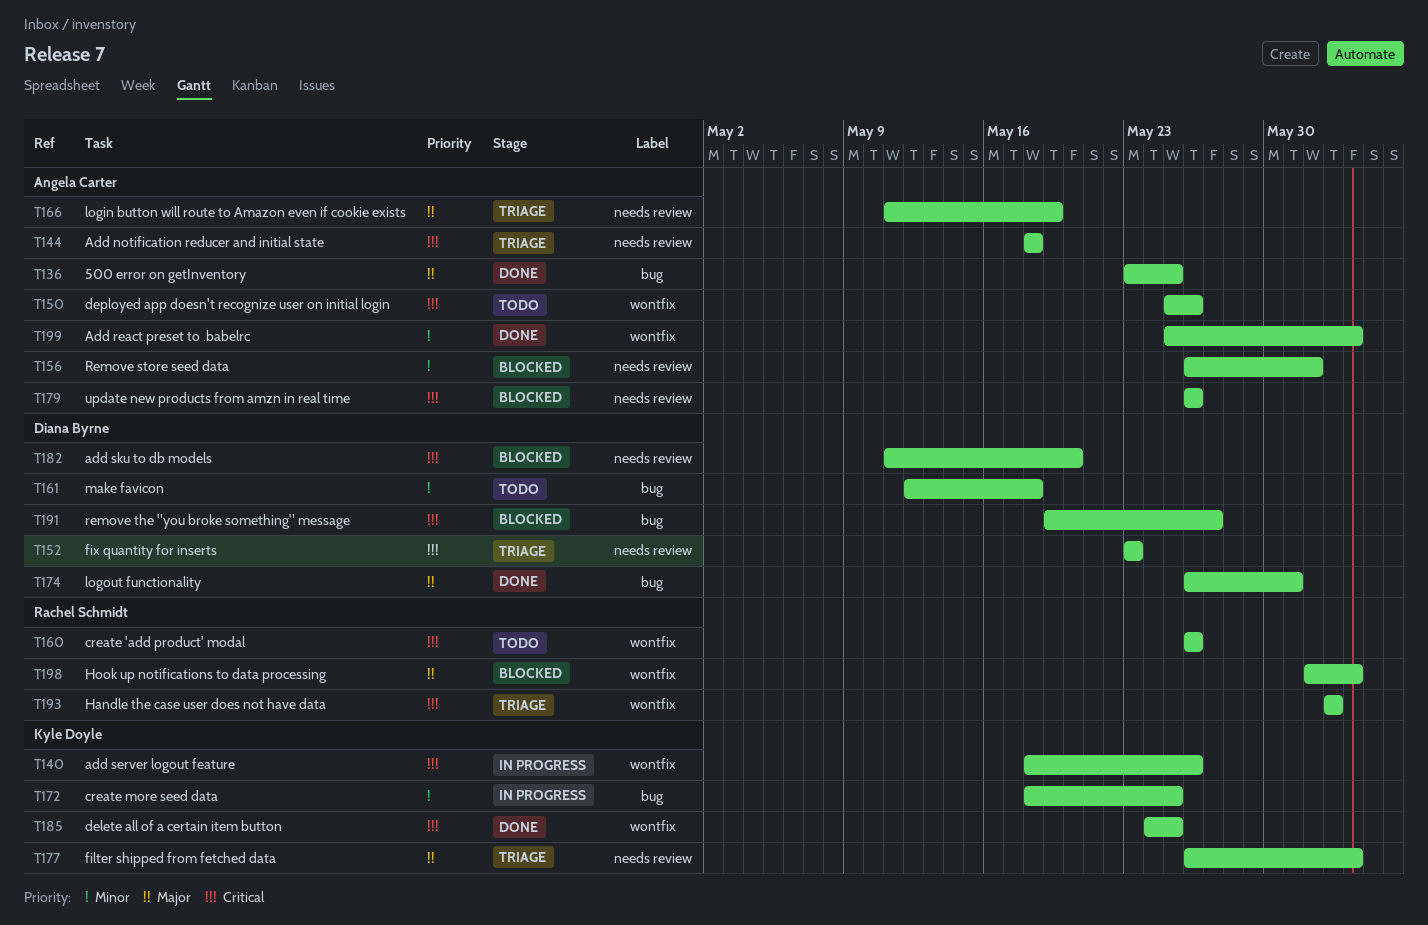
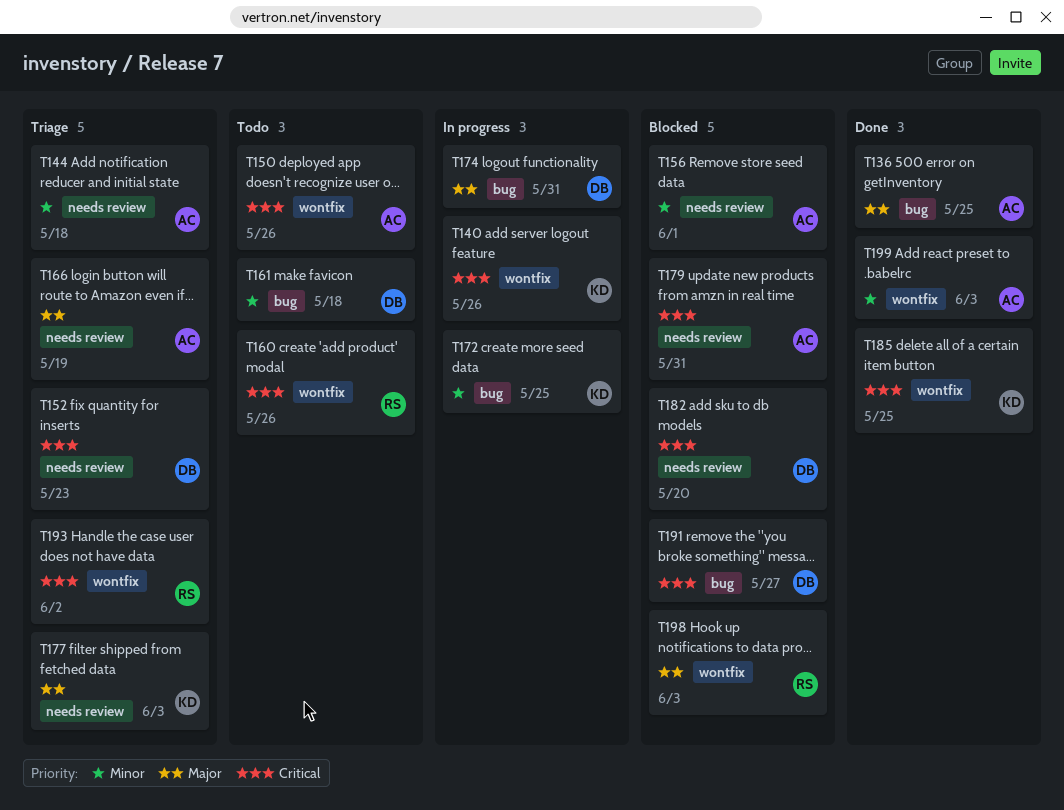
T144, priority: Critical -> Minor
T174, status: Done -> In progress
T179, due: May 26 -> May 31

